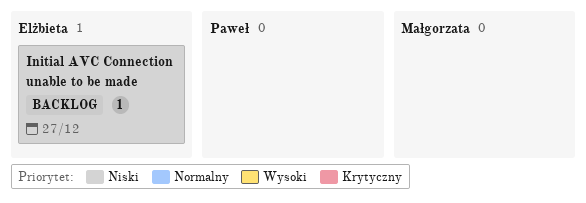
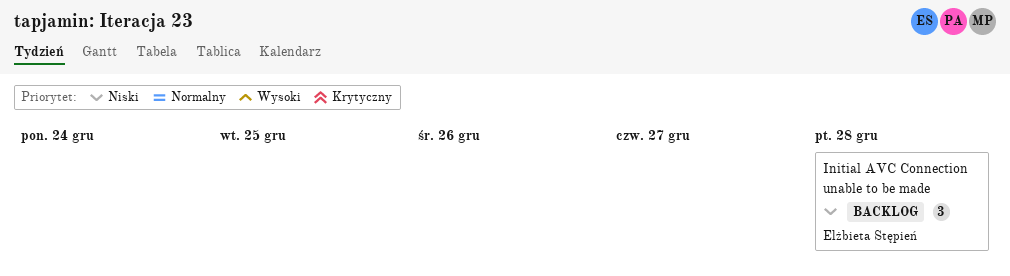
Initial AVC Connection unable to be made, estimate: 1 -> 3
Initial AVC Connection unable to be made, due: Dec 27 -> Dec 28

